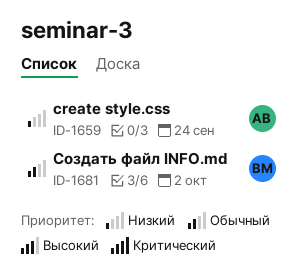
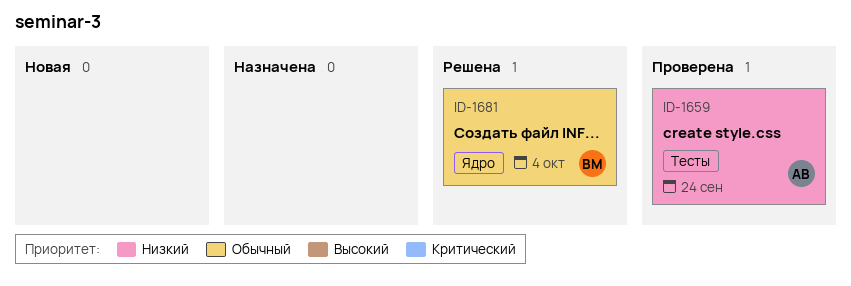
ID-1681, due: Oct 2 -> Oct 4

